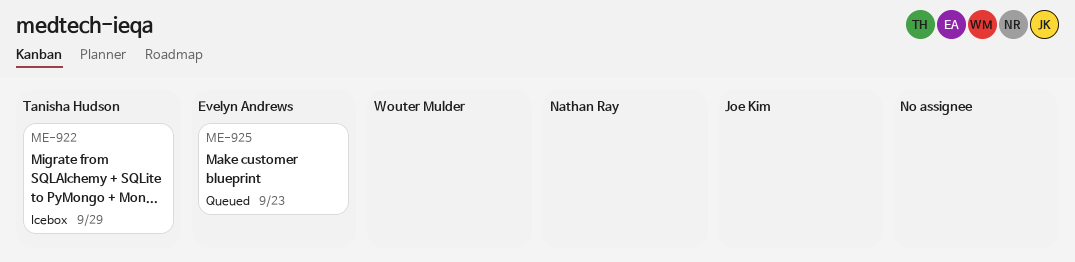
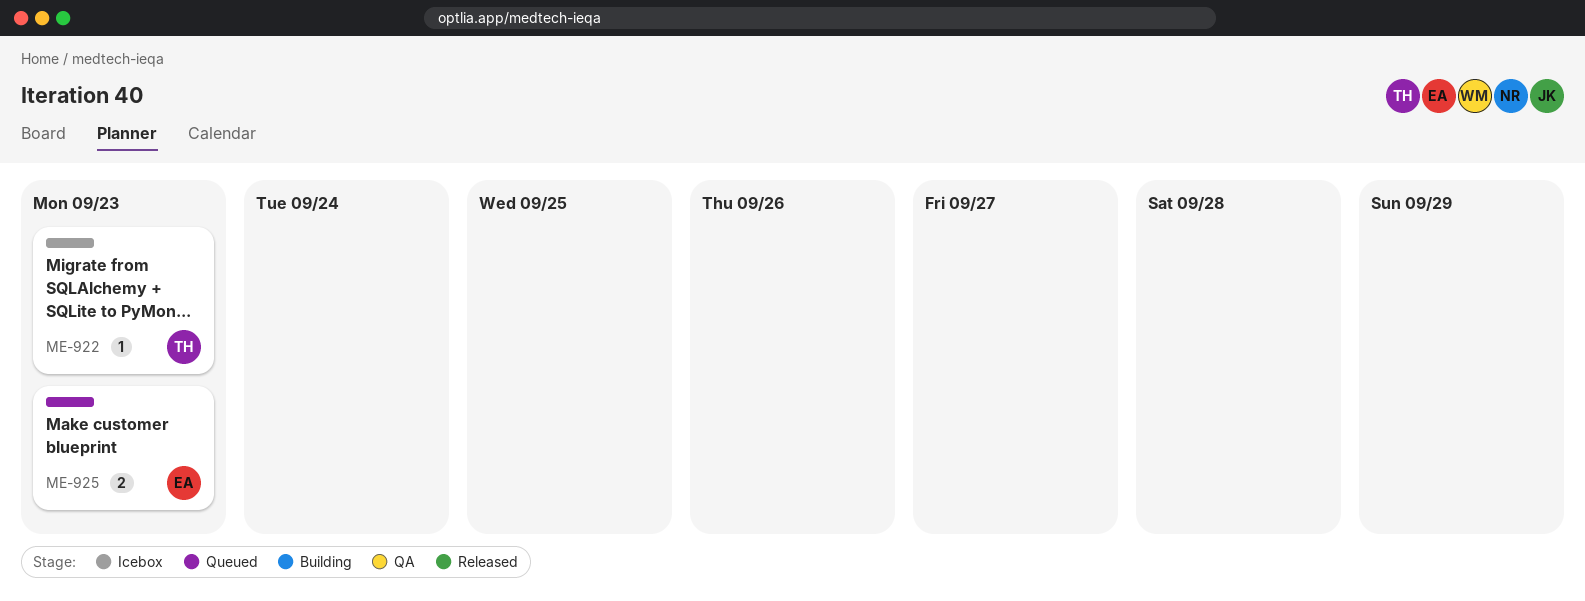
ME-922, due: Sep 29 -> Sep 23

